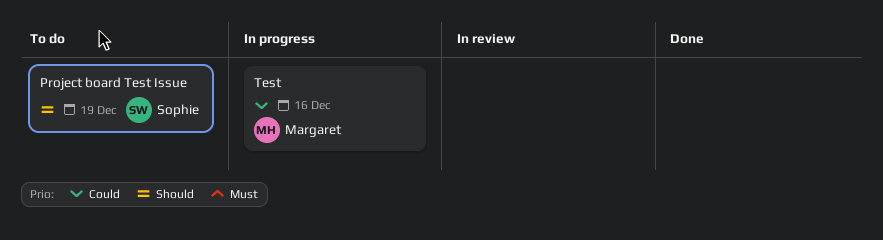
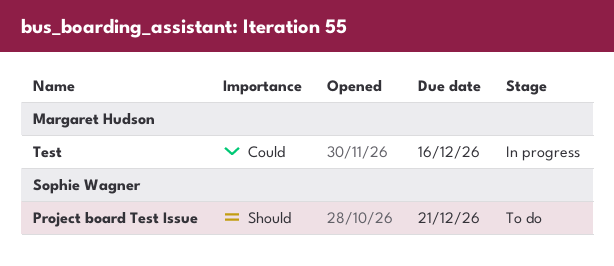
Project board Test Issue, due: Dec 19 -> Dec 21

